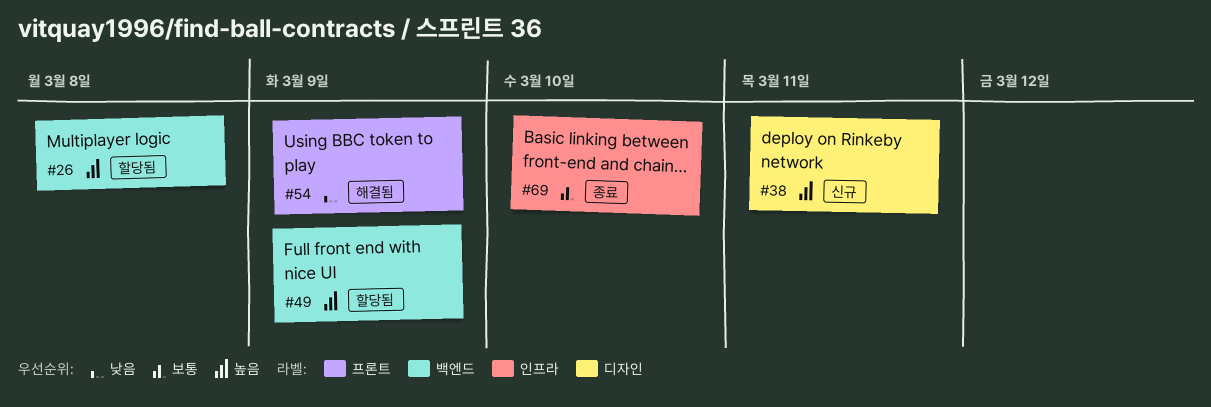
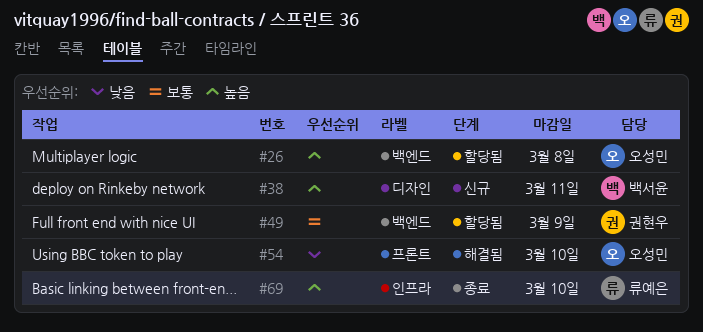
#49, priority: 높음 -> 보통
#54, due: Mar 9 -> Mar 10
#69, priority: 보통 -> 높음

